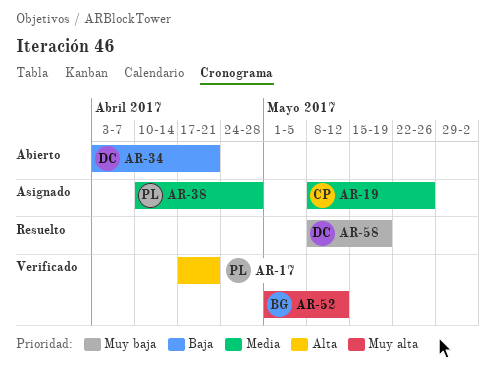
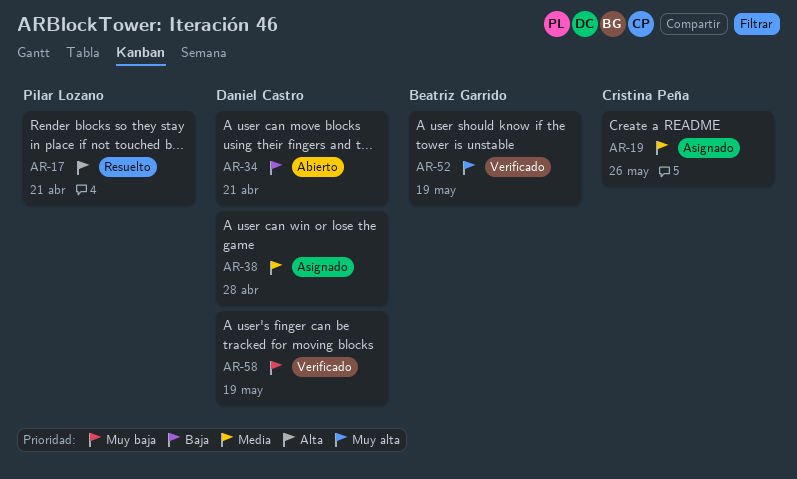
AR-17, status: Verificado -> Resuelto
AR-38, owner: Pilar Lozano -> Daniel Castro
AR-52, due: May 12 -> May 19
AR-58, status: Resuelto -> Verificado

